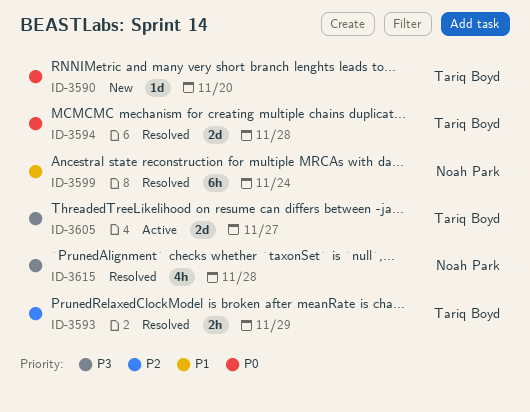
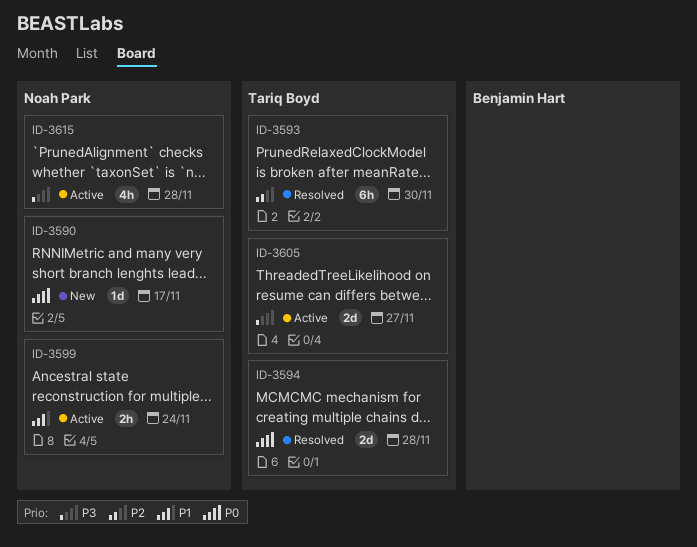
ID-3590, owner: Tariq Boyd -> Noah Park
ID-3590, due: Nov 20 -> Nov 17
ID-3593, estimate: 2h -> 6h
ID-3593, due: Nov 29 -> Nov 30
ID-3599, status: Resolved -> Active
ID-3599, estimate: 6h -> 2h
ID-3615, status: Resolved -> Active

